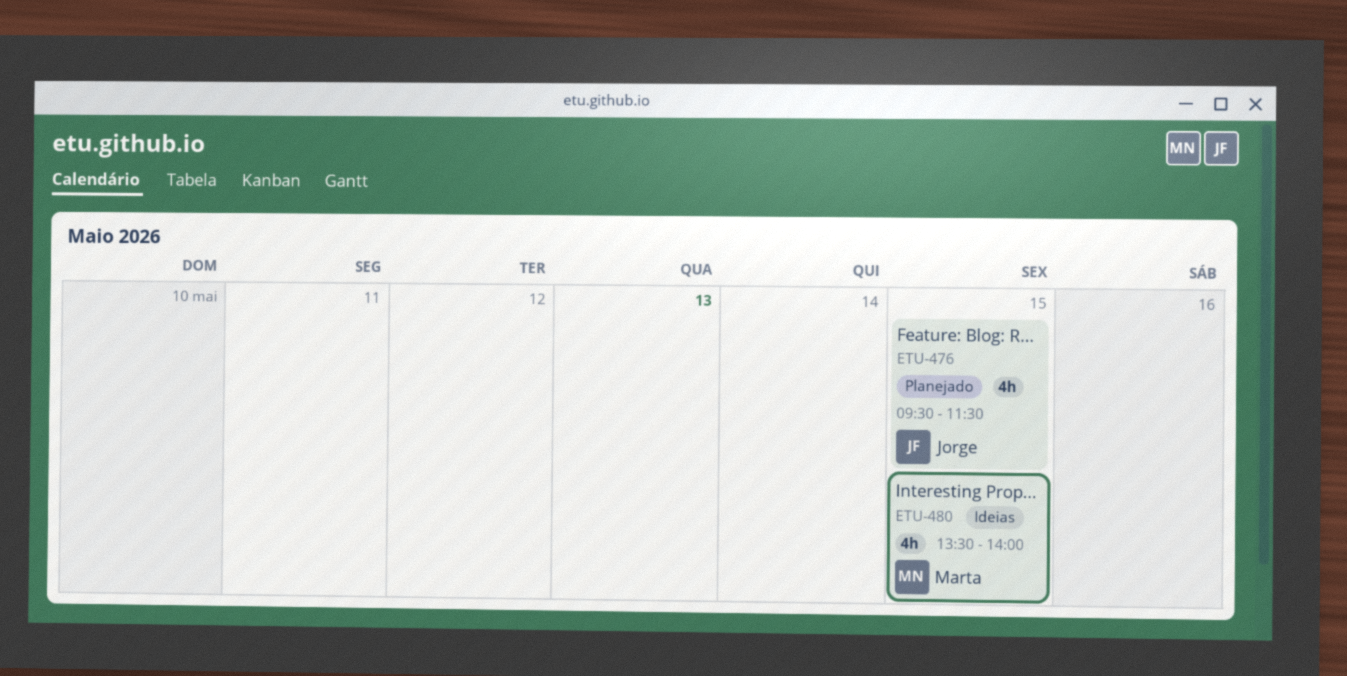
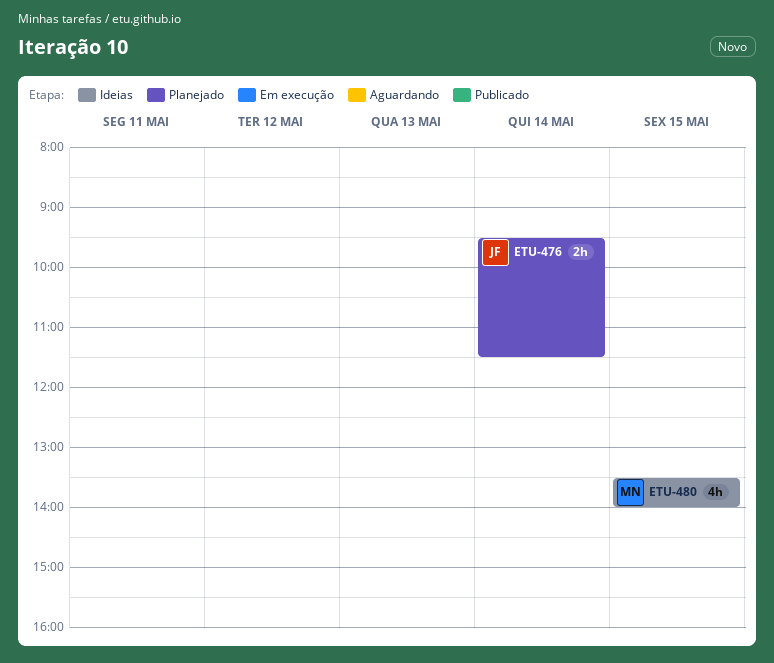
ETU-476, estimate: 4h -> 2h
ETU-476, day: May 15 -> May 14

